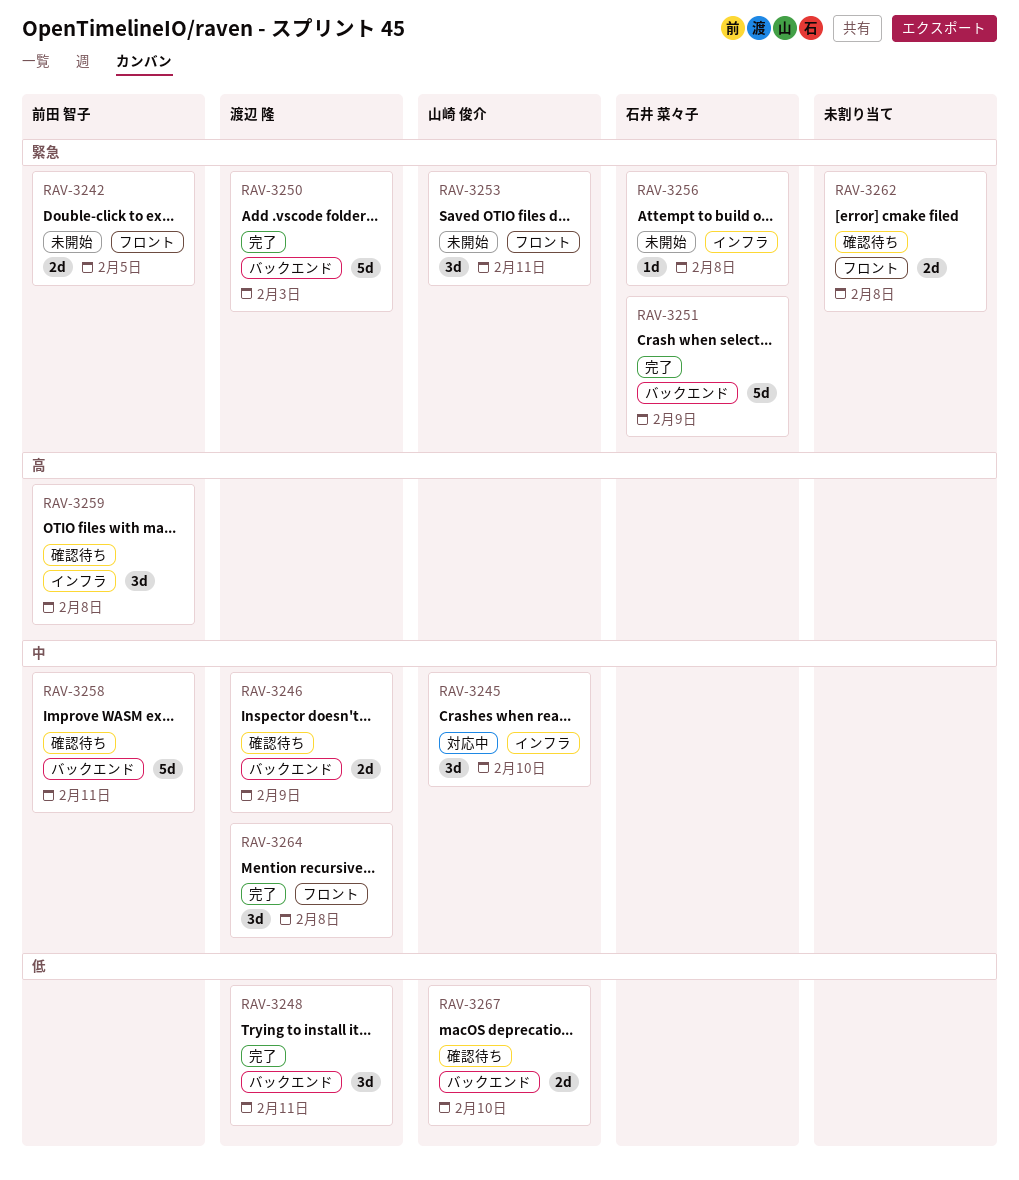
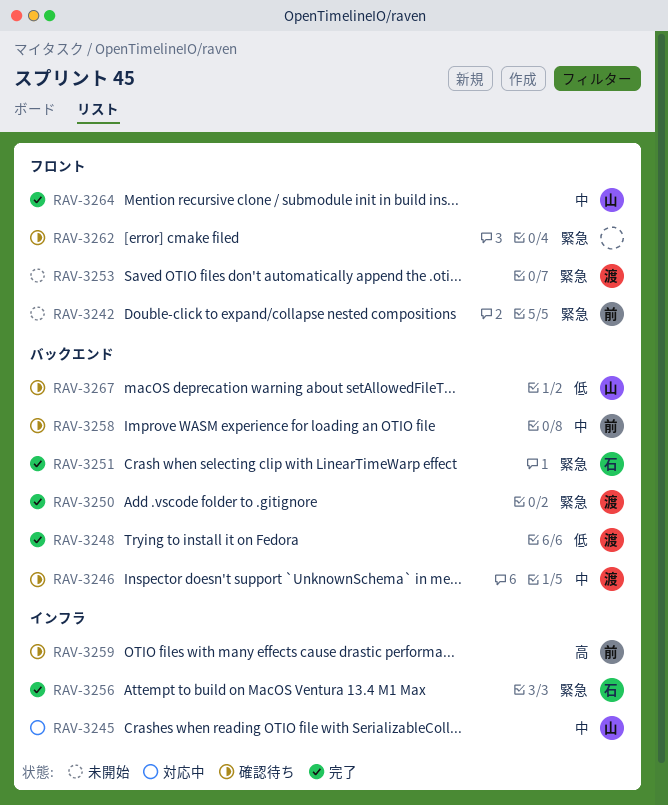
RAV-3253, owner: 山崎 俊介 -> 渡辺 隆
RAV-3256, status: 未開始 -> 完了
RAV-3264, owner: 渡辺 隆 -> 山崎 俊介

